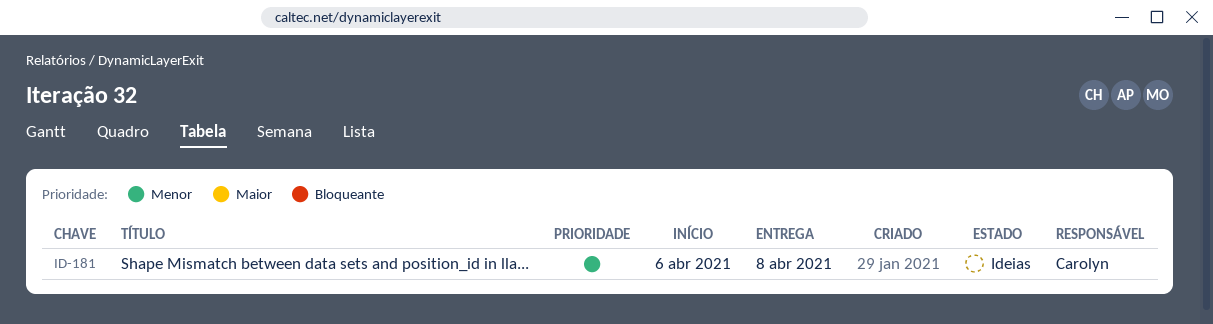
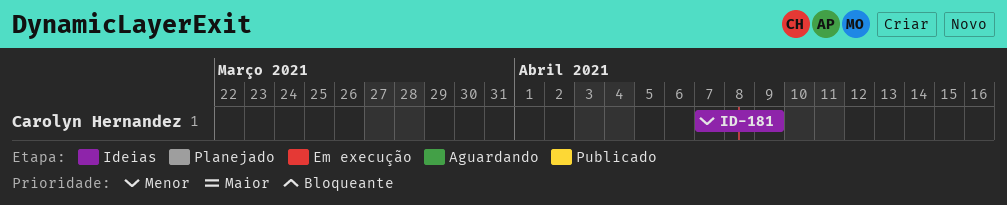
ID-181, start: Apr 6 -> Apr 7
ID-181, due: Apr 8 -> Apr 9

